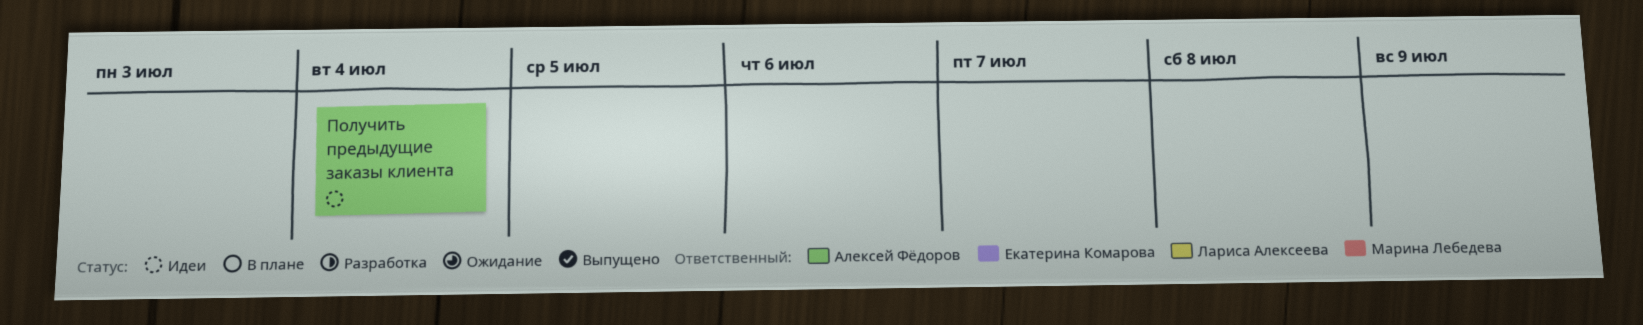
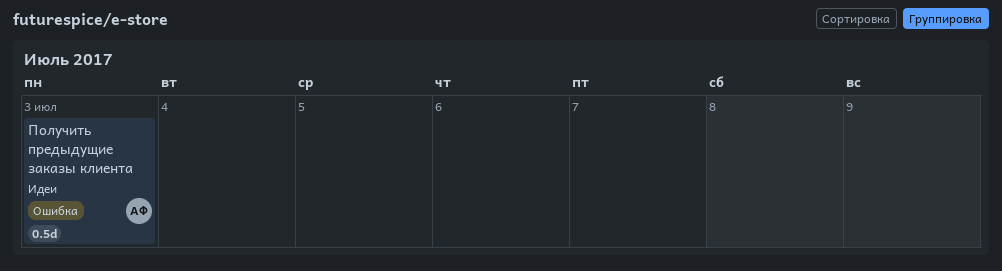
Получить предыдущие заказы клиента, due: Jul 4 -> Jul 3

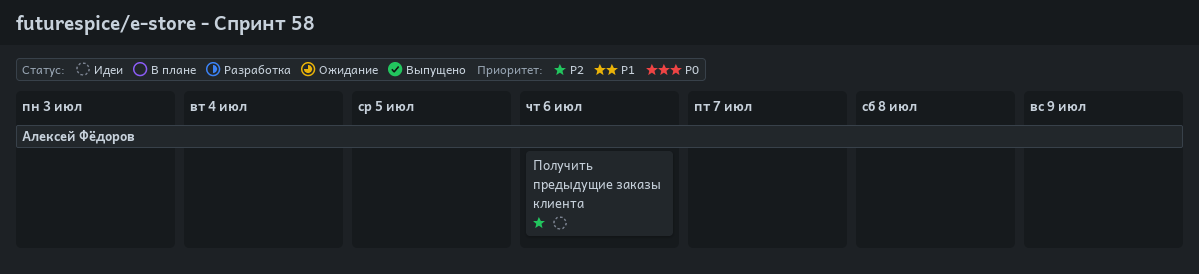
Получить предыдущие заказы клиента, due: Jul 3 -> Jul 6

